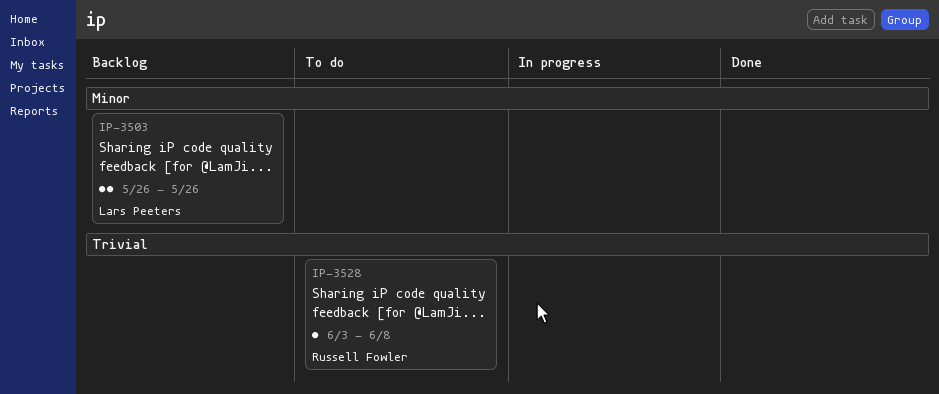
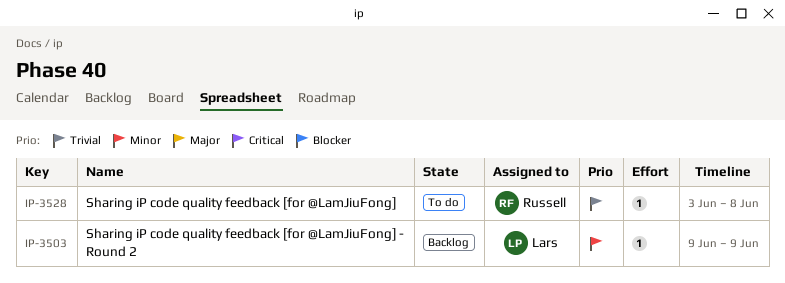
IP-3503, estimate: 2 -> 1
IP-3503, start: May 26 -> Jun 9
IP-3503, due: May 26 -> Jun 9

